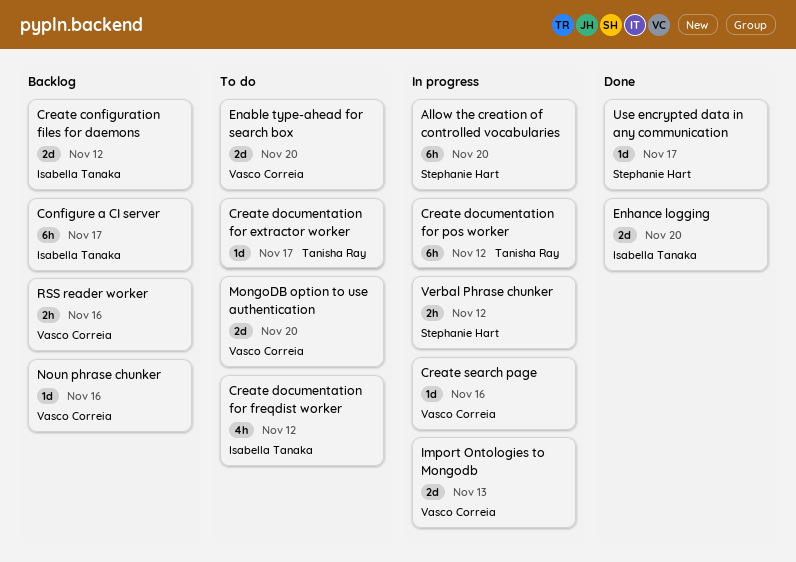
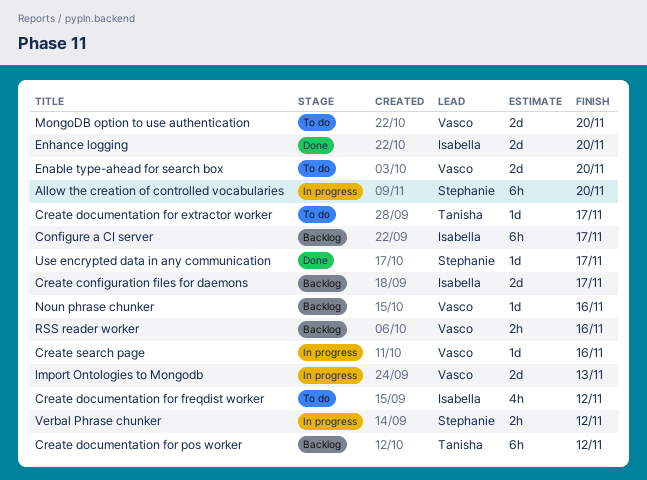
Create configuration files for daemons, due: Nov 12 -> Nov 17
Create documentation for pos worker, status: In progress -> Backlog

